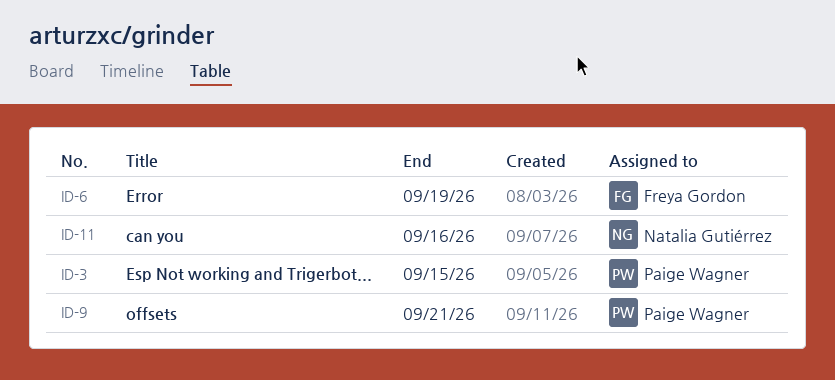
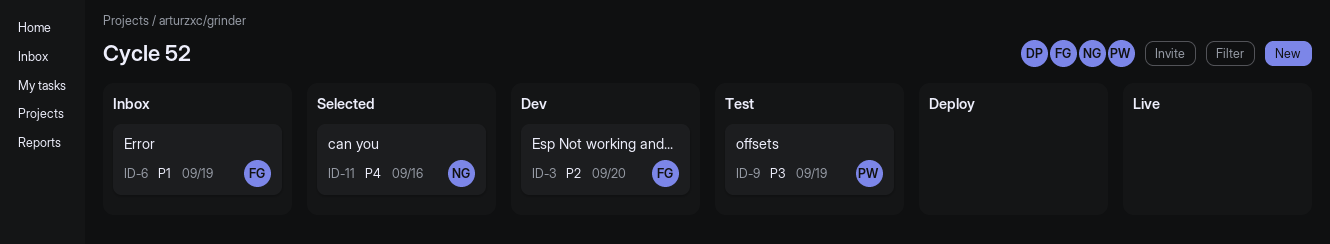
ID-3, owner: Paige Wagner -> Freya Gordon
ID-3, due: Sep 15 -> Sep 20
ID-9, due: Sep 21 -> Sep 19

